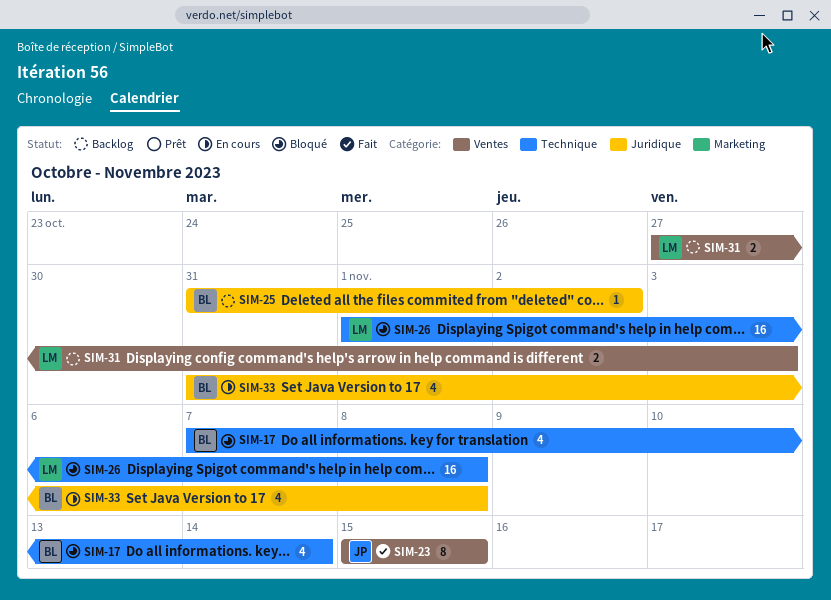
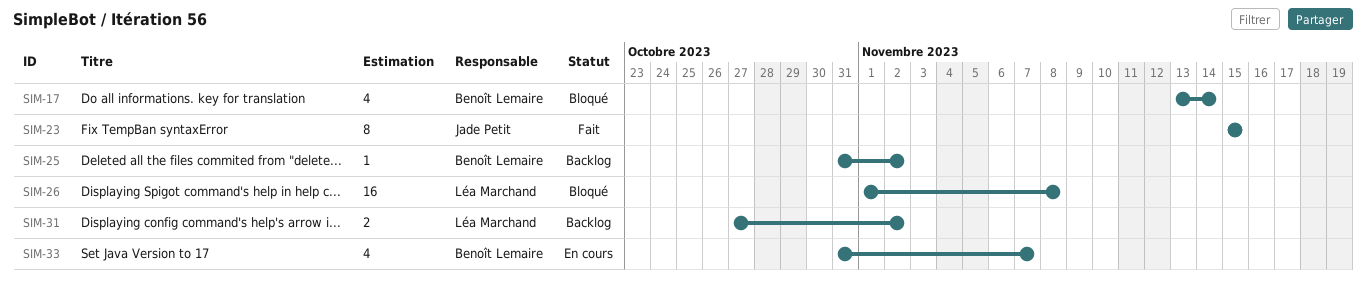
SIM-17, start: Nov 7 -> Nov 13
SIM-31, due: Nov 3 -> Nov 2
SIM-33, due: Nov 8 -> Nov 7

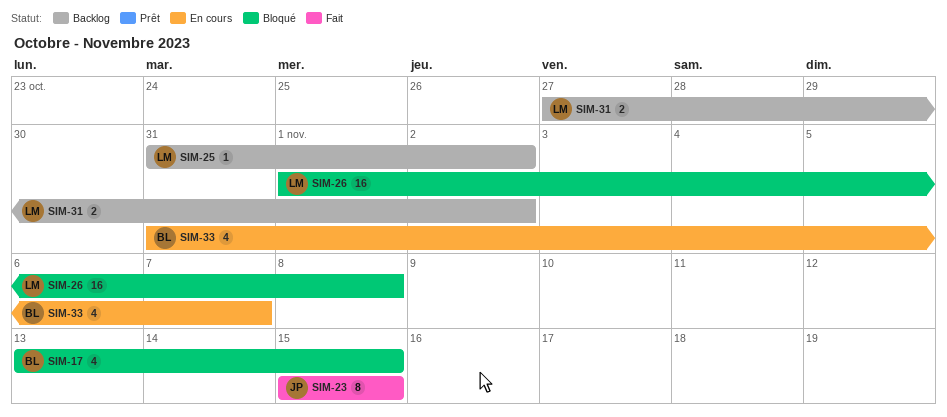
SIM-17, due: Nov 14 -> Nov 15
SIM-25, owner: Benoît Lemaire -> Léa Marchand

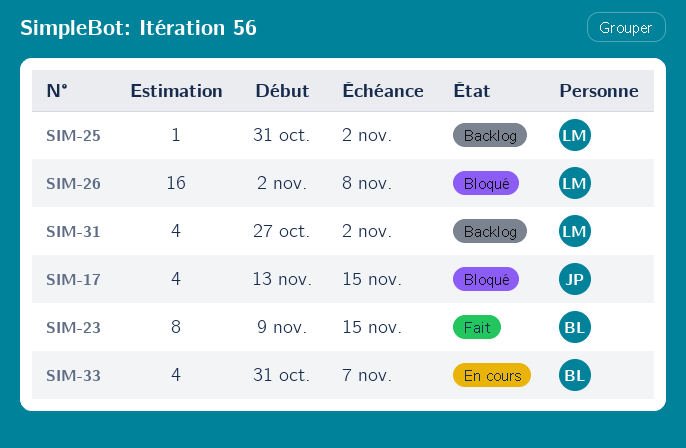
SIM-17, owner: BL -> JP
SIM-23, owner: JP -> BL
SIM-23, start: Nov 15 -> Nov 9
SIM-26, start: Nov 1 -> Nov 2
SIM-31, estimate: 2 -> 4

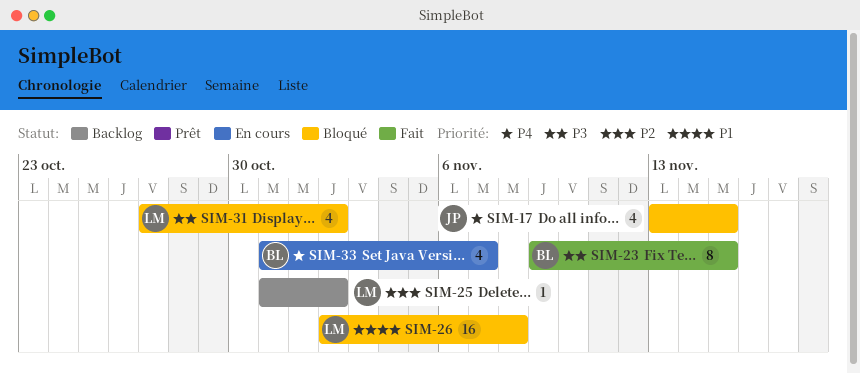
SIM-31, status: Backlog -> Bloqué

